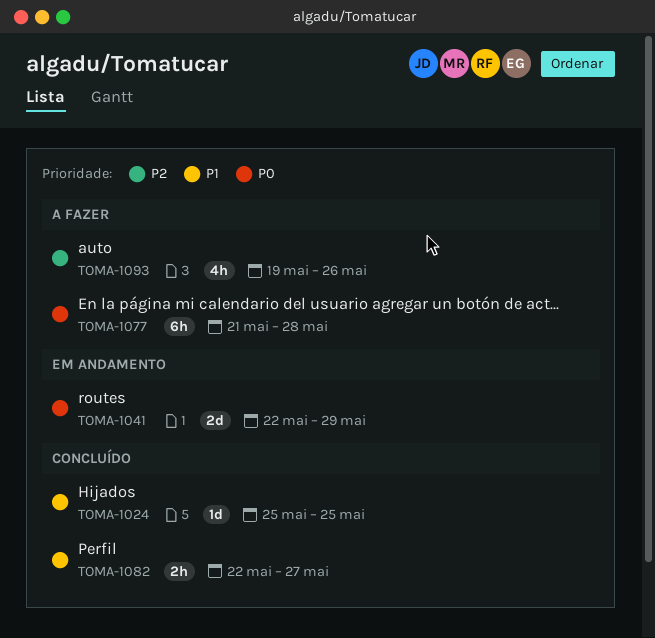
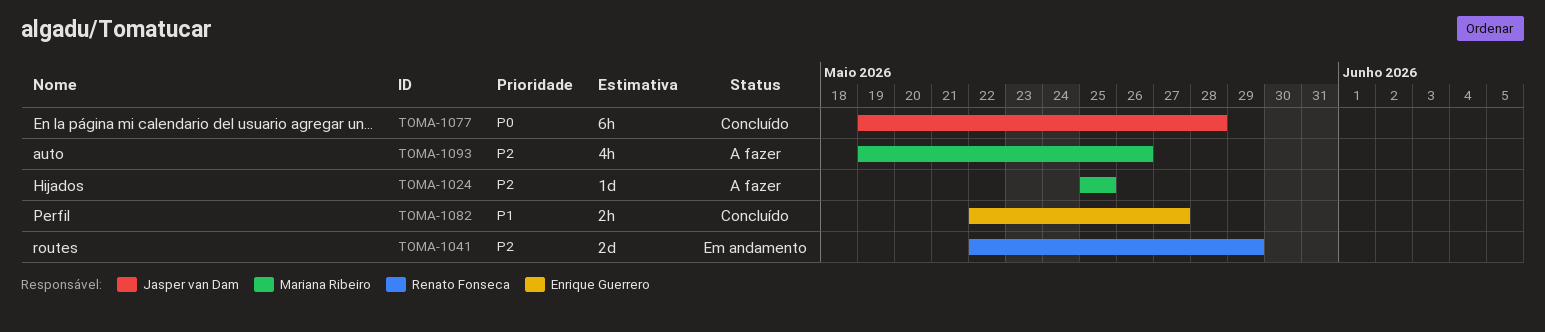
TOMA-1024, status: Concluído -> A fazer
TOMA-1024, priority: P1 -> P2
TOMA-1041, priority: P0 -> P2
TOMA-1077, status: A fazer -> Concluído
TOMA-1077, start: May 21 -> May 19

